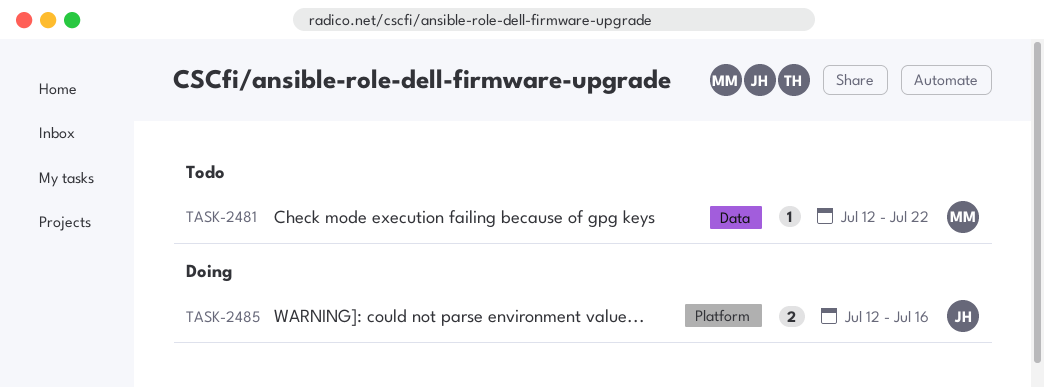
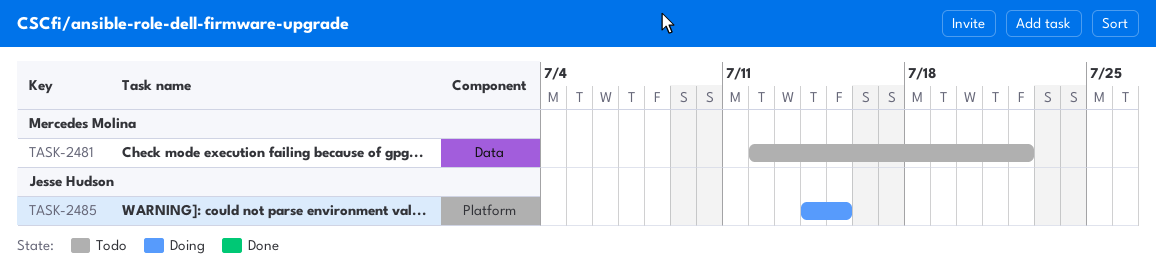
TASK-2485, start: Jul 12 -> Jul 14
TASK-2485, due: Jul 16 -> Jul 15

